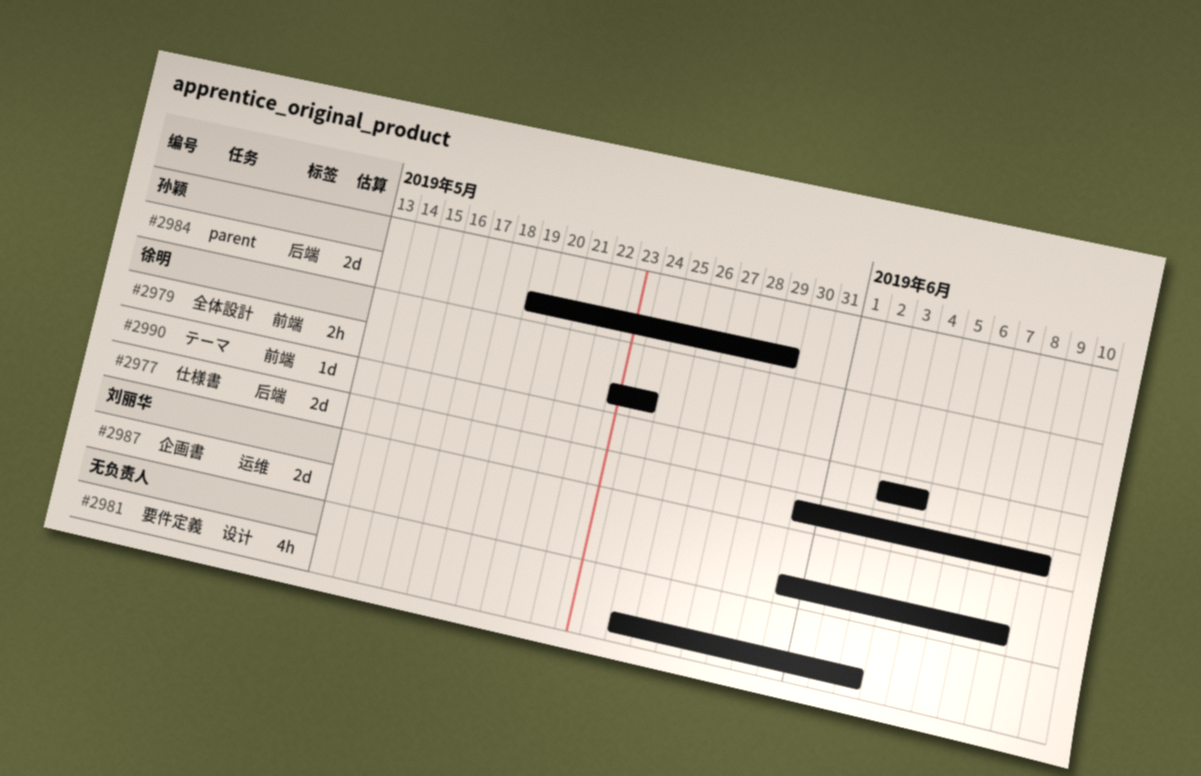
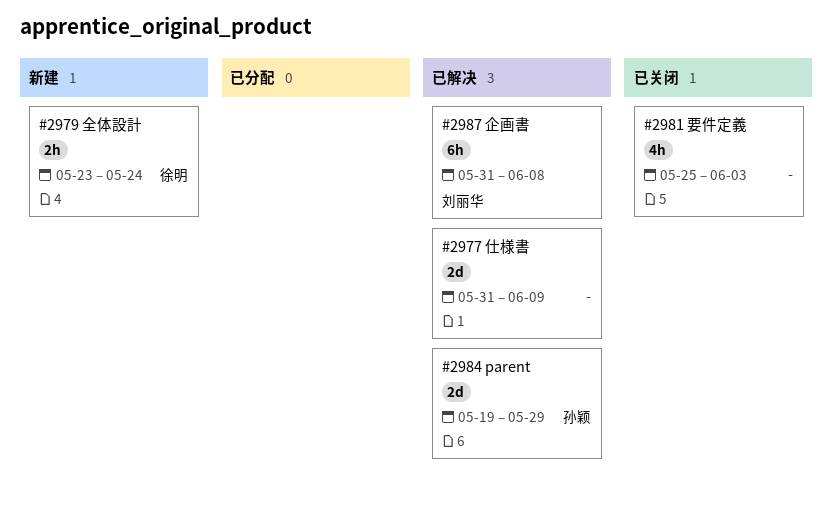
#2977, owner: 徐明 -> none
#2987, estimate: 2d -> 6h
#2990: present -> none

